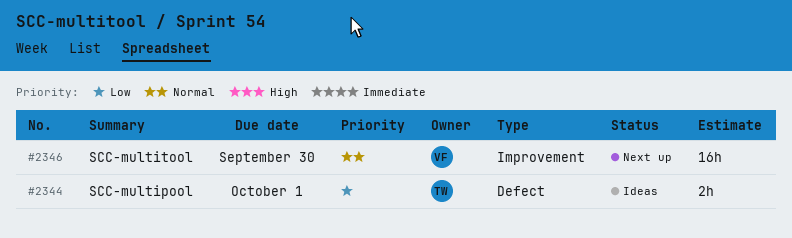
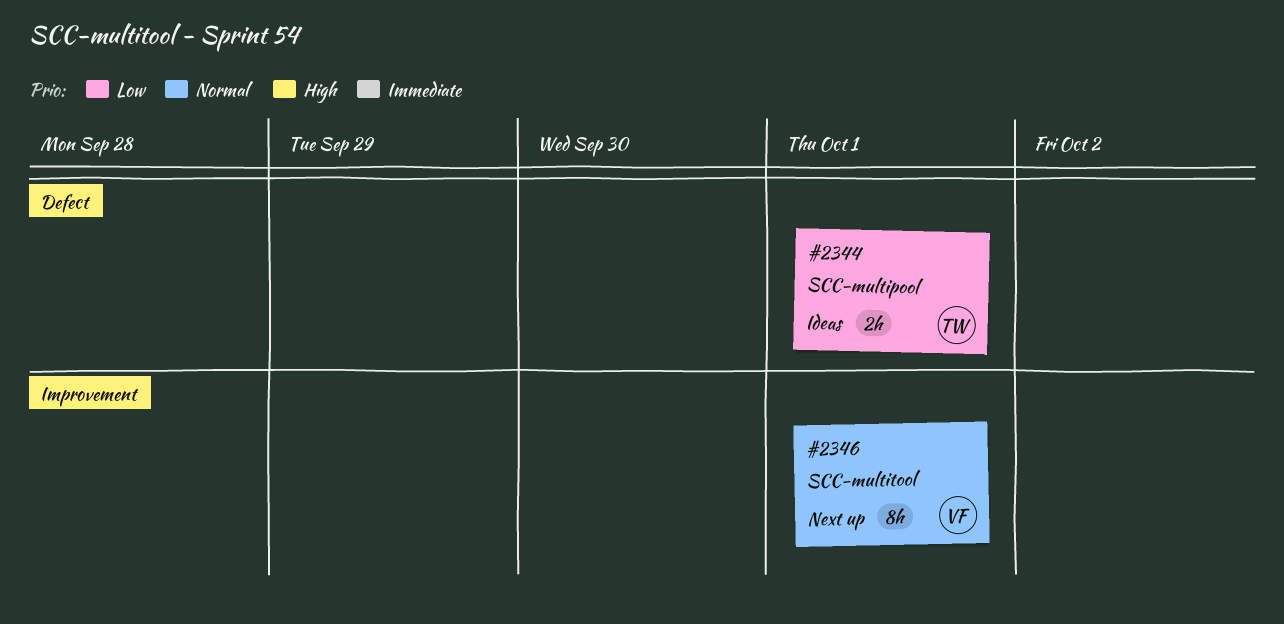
#2346, estimate: 16h -> 8h
#2346, due: Sep 30 -> Oct 1

